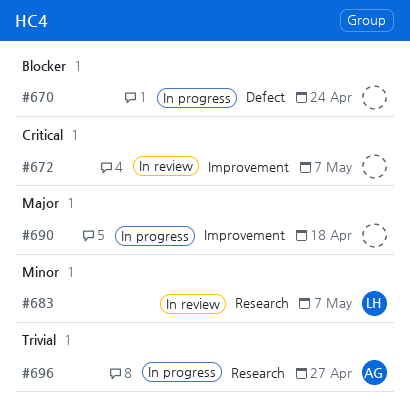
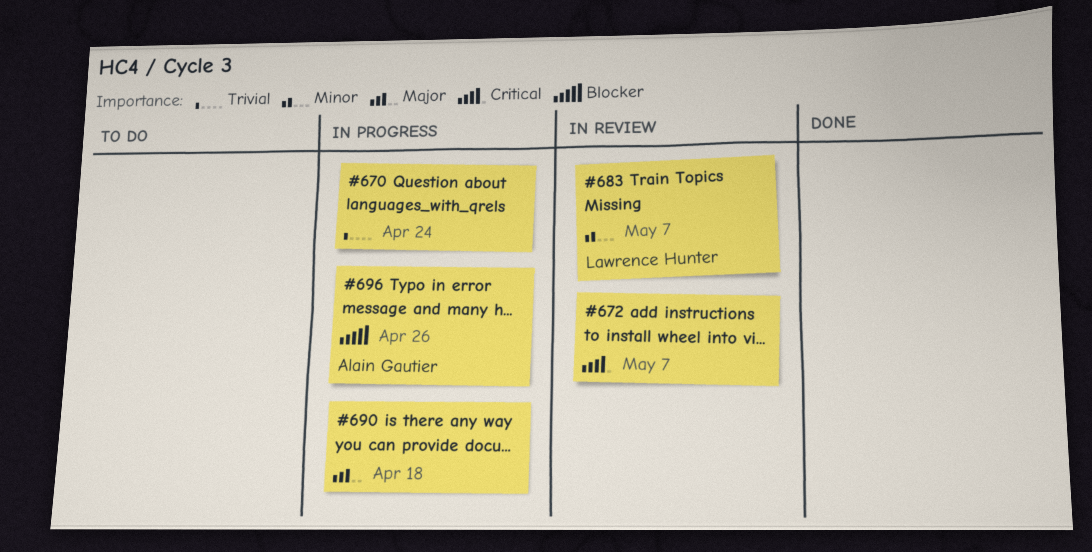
#670, priority: Blocker -> Trivial
#696, priority: Trivial -> Blocker
#696, due: Apr 27 -> Apr 26

